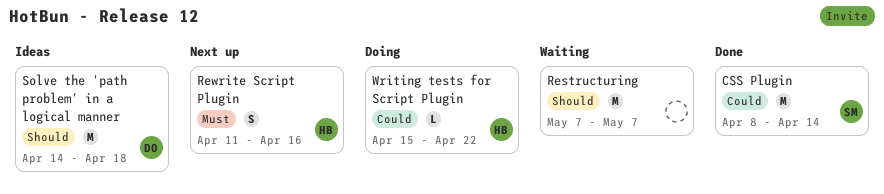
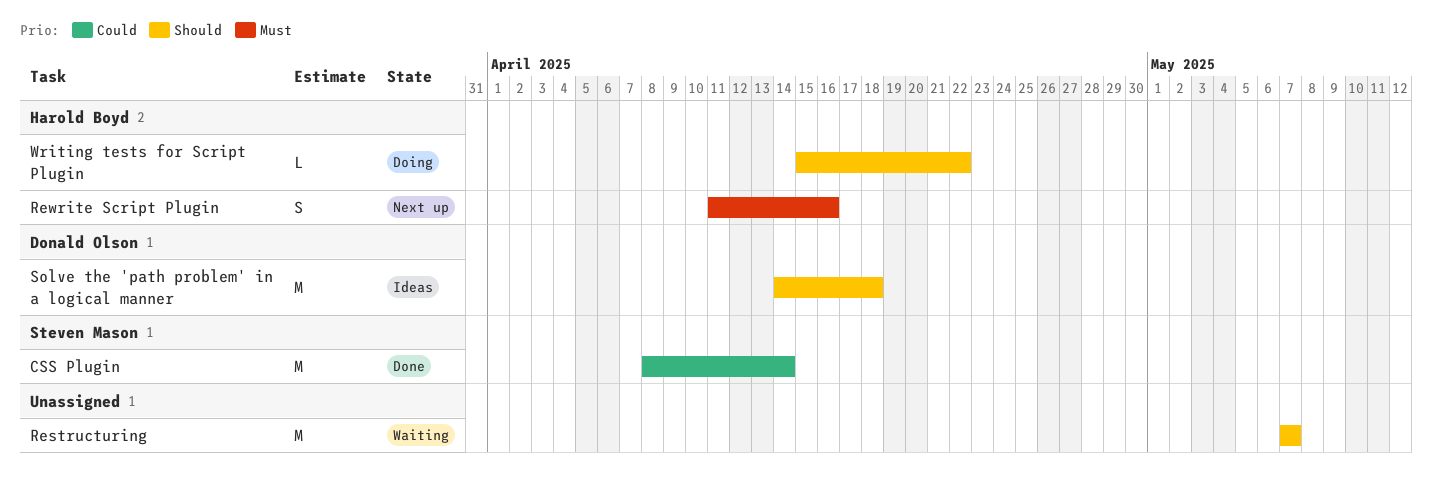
Writing tests for Script Plugin, priority: Could -> Should

